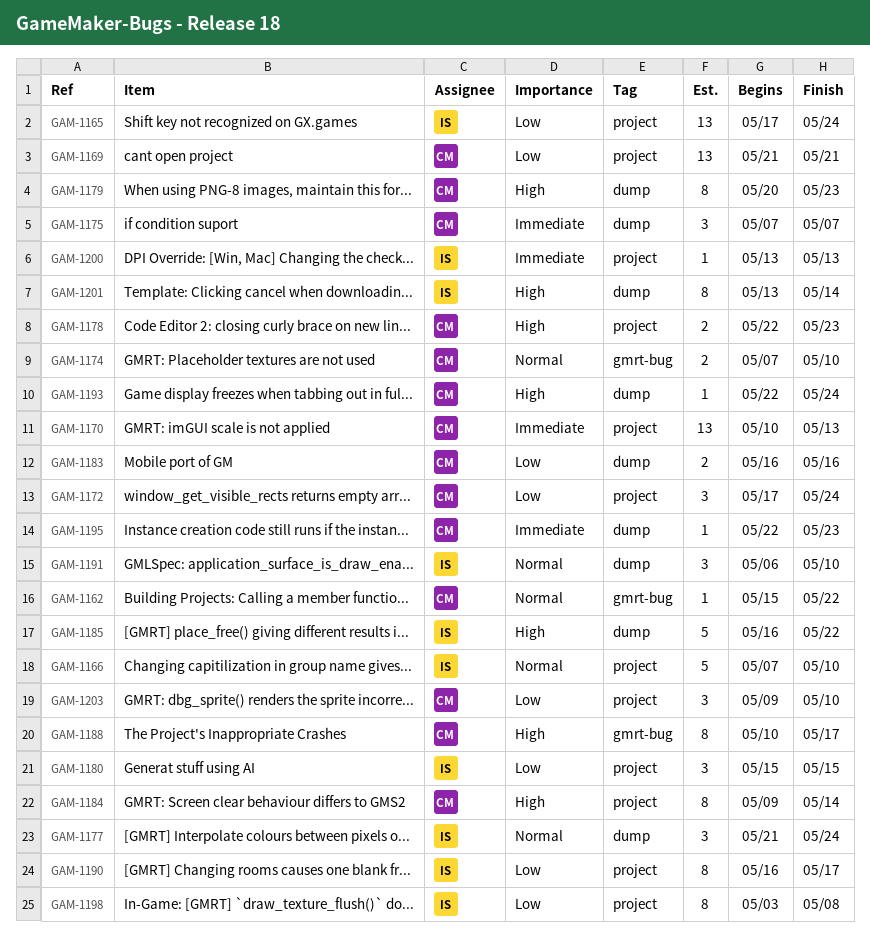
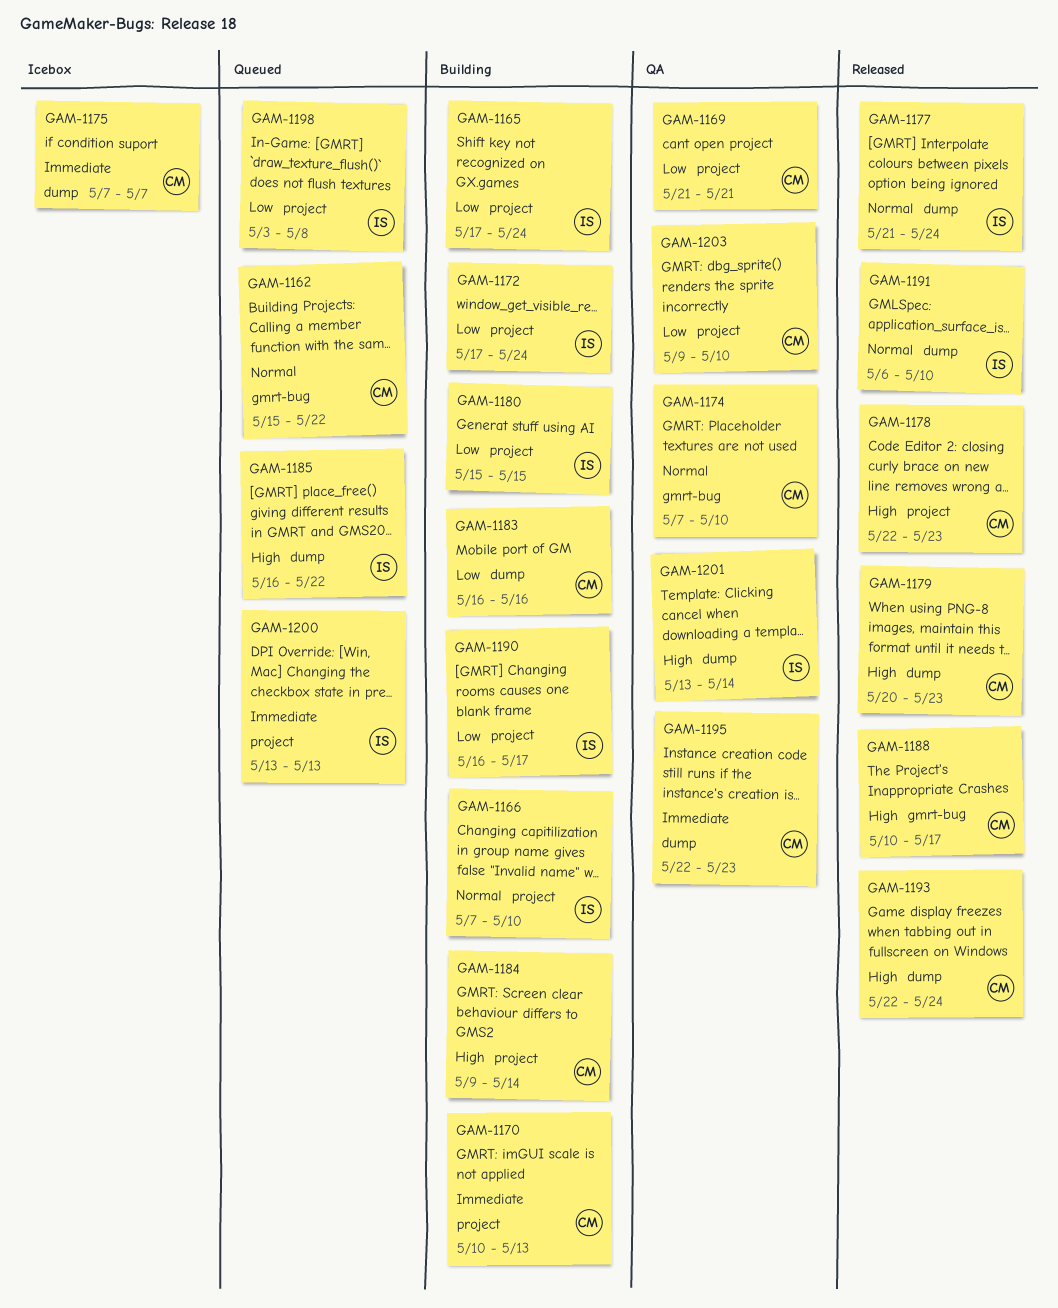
GAM-1172, owner: CM -> IS

